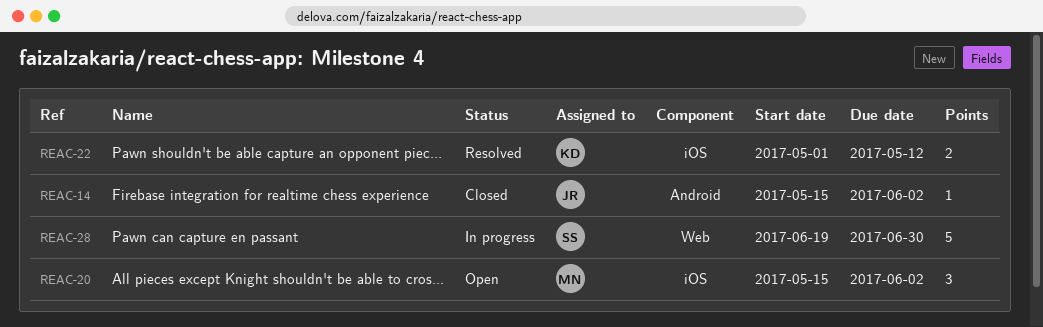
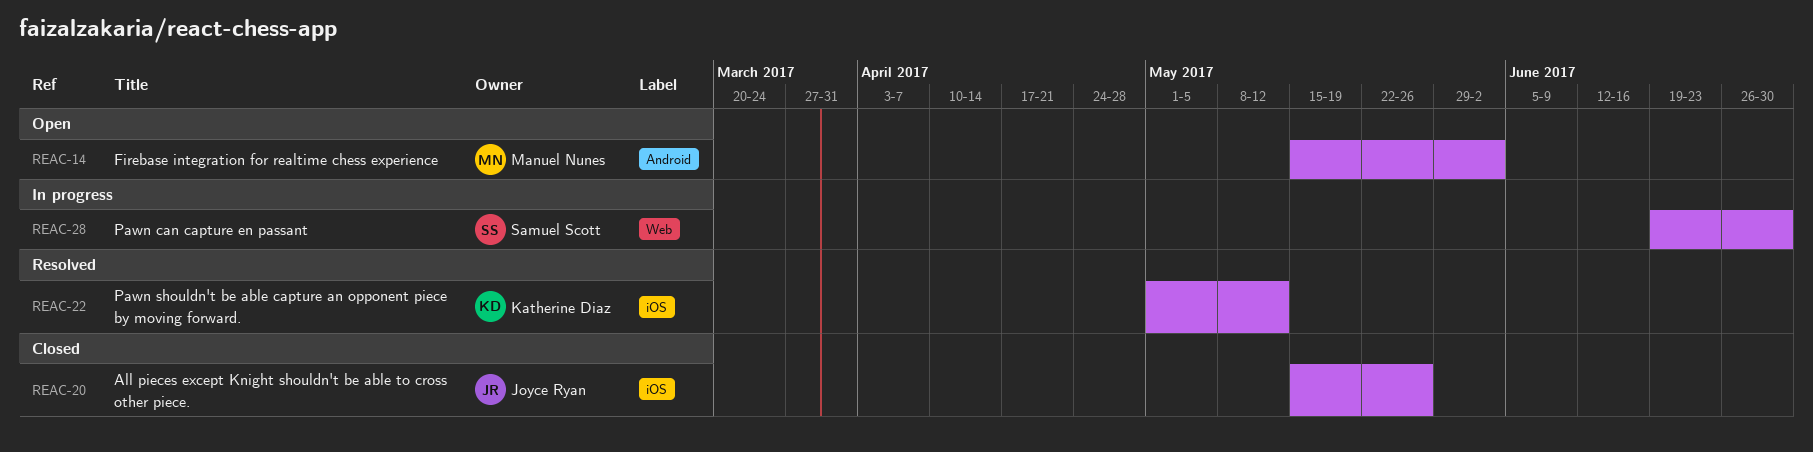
REAC-14, status: Closed -> Open
REAC-14, owner: Joyce Ryan -> Manuel Nunes
REAC-20, status: Open -> Closed
REAC-20, owner: Manuel Nunes -> Joyce Ryan
REAC-20, due: Jun 2 -> May 26

